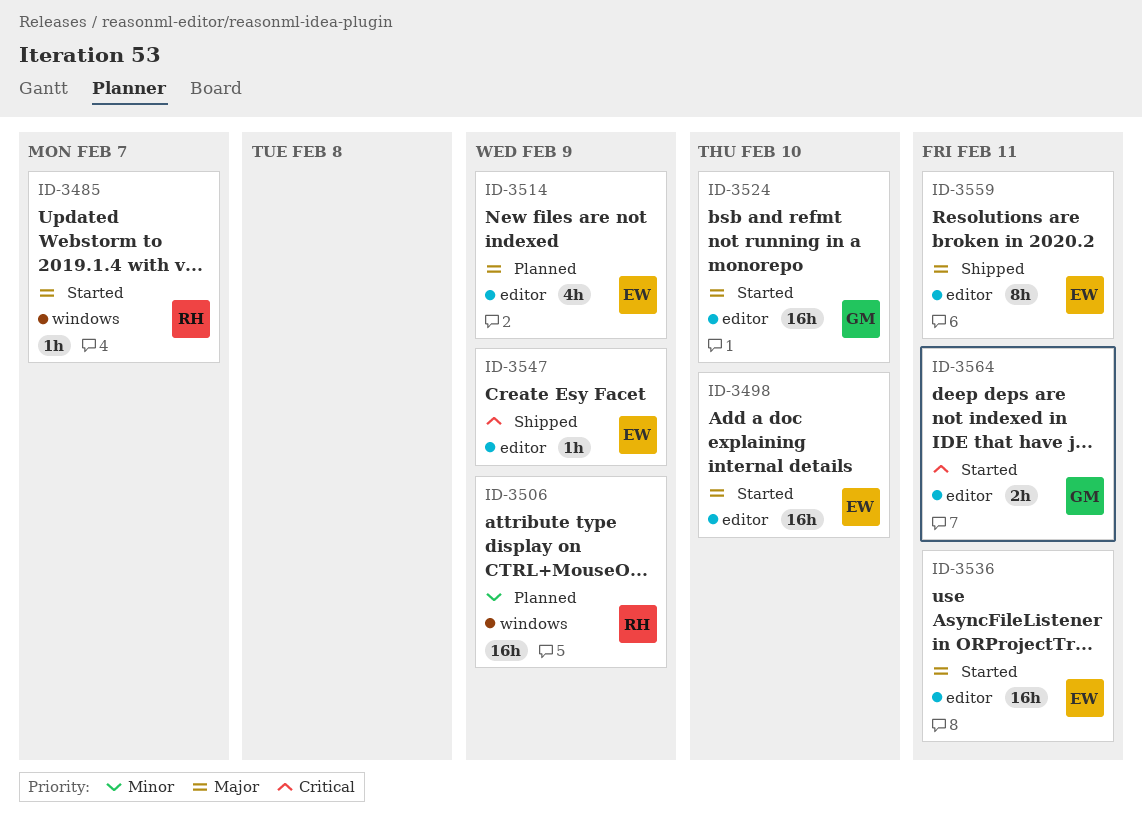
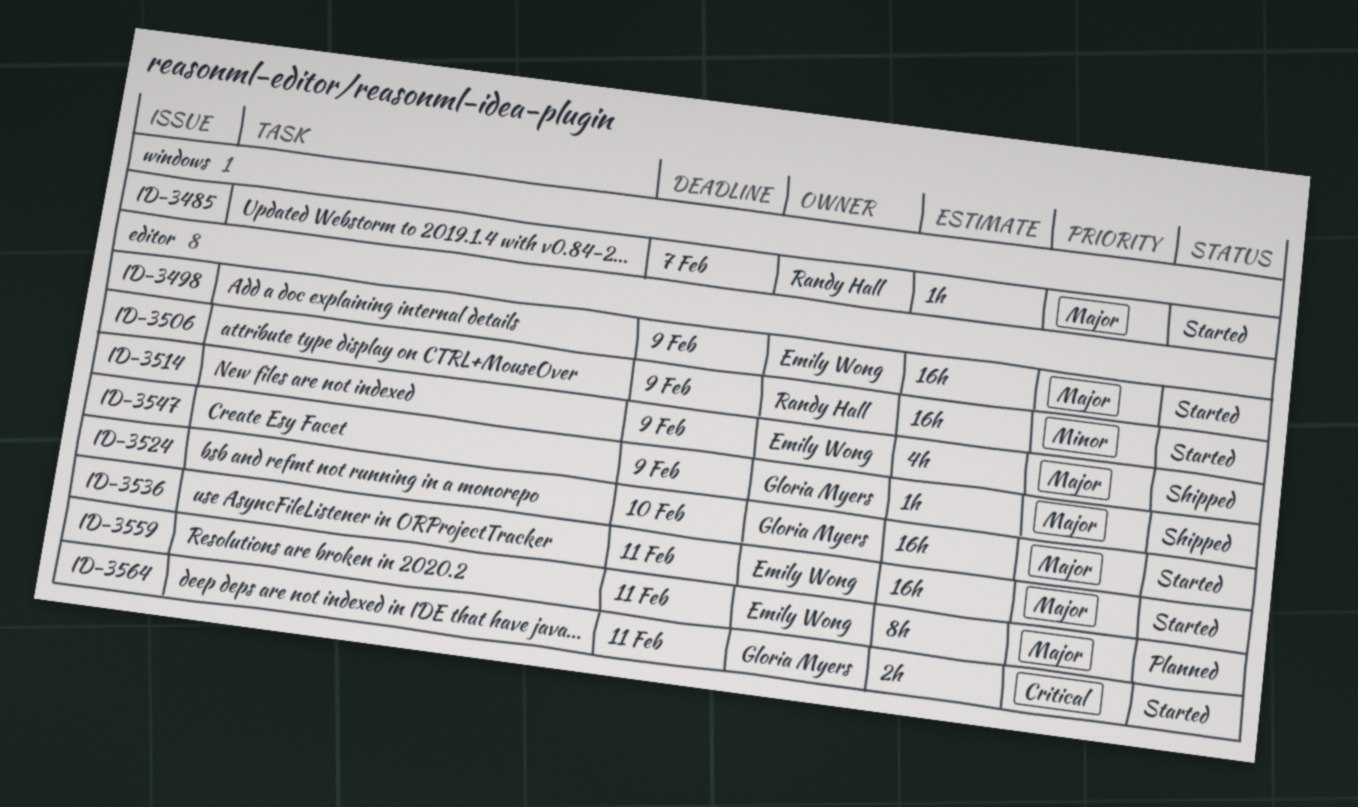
ID-3498, due: Feb 10 -> Feb 9
ID-3506, status: Planned -> Started
ID-3506, label: windows -> editor
ID-3514, status: Planned -> Shipped
ID-3547, owner: Emily Wong -> Gloria Myers
ID-3547, priority: Critical -> Major
ID-3559, status: Shipped -> Planned

